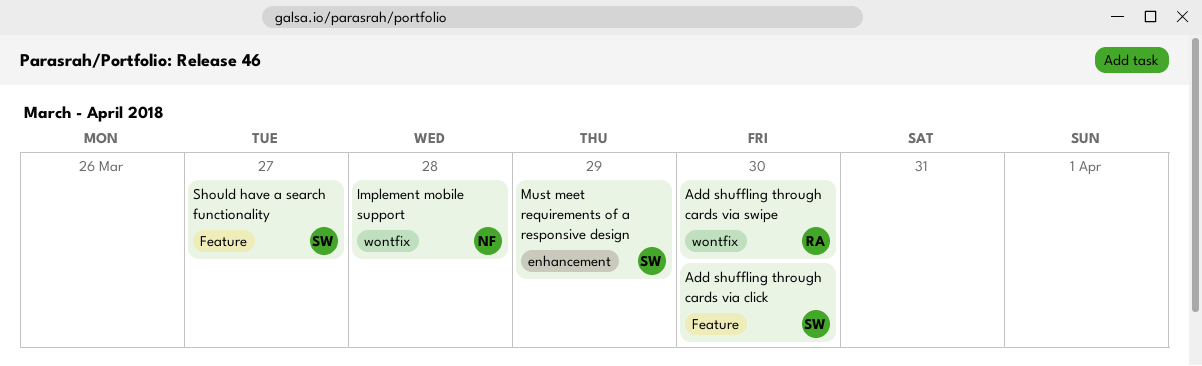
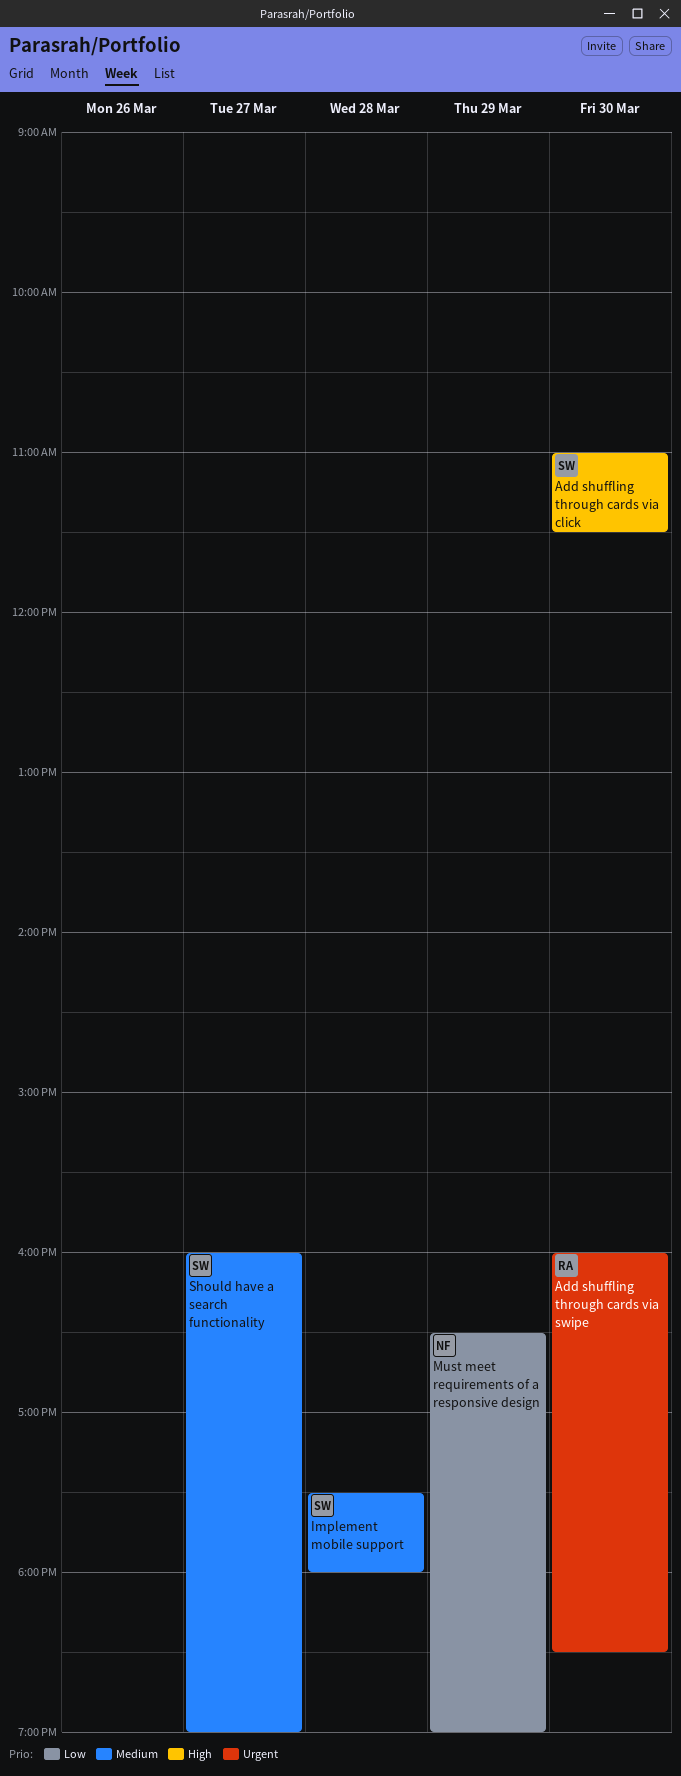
Implement mobile support, owner: NF -> SW
Must meet requirements of a responsive design, owner: SW -> NF

